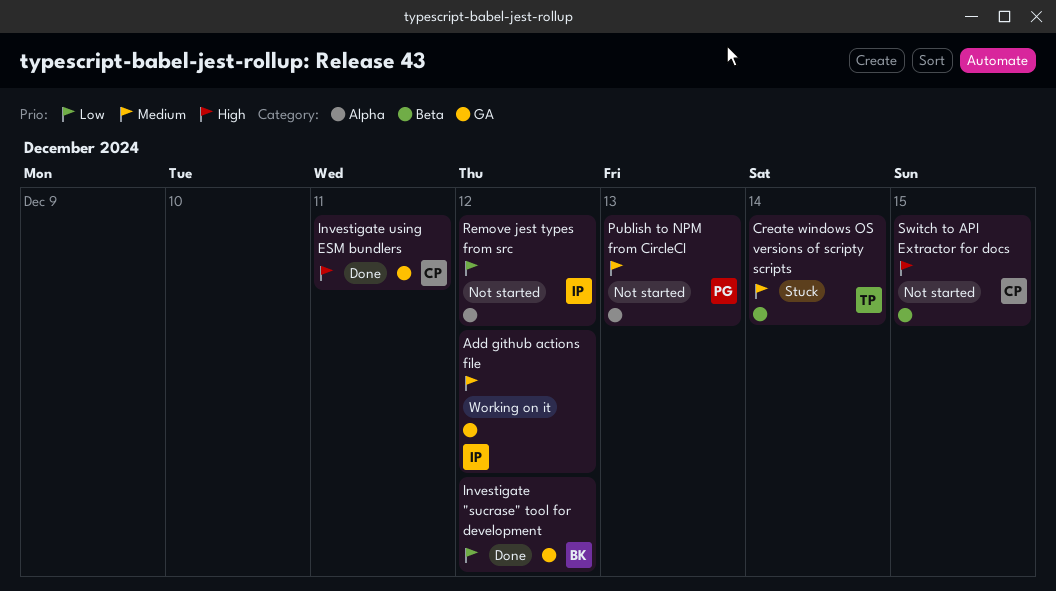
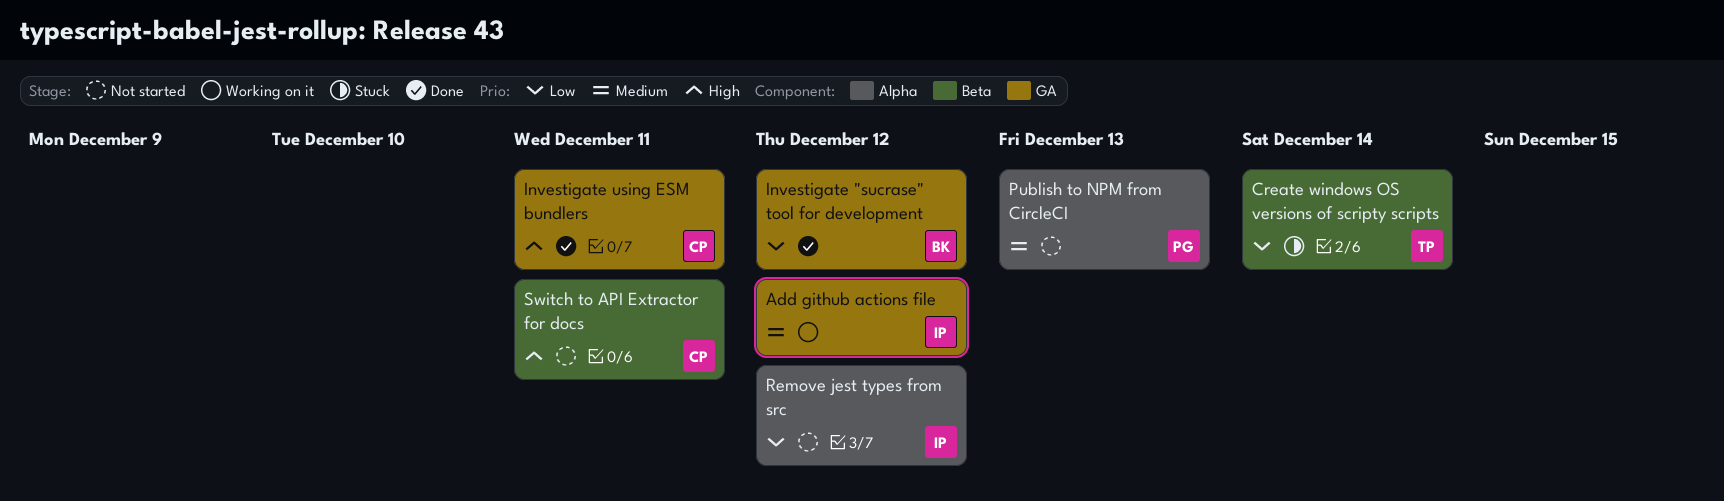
Create windows OS versions of scripty scripts, priority: Medium -> Low
Switch to API Extractor for docs, due: Dec 15 -> Dec 11

